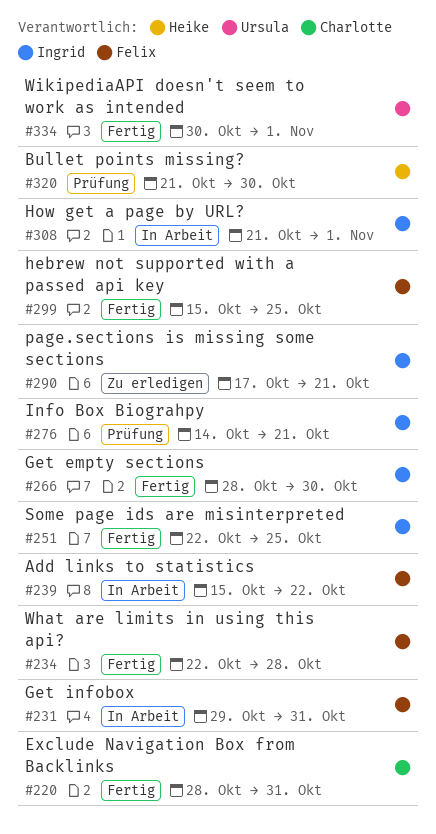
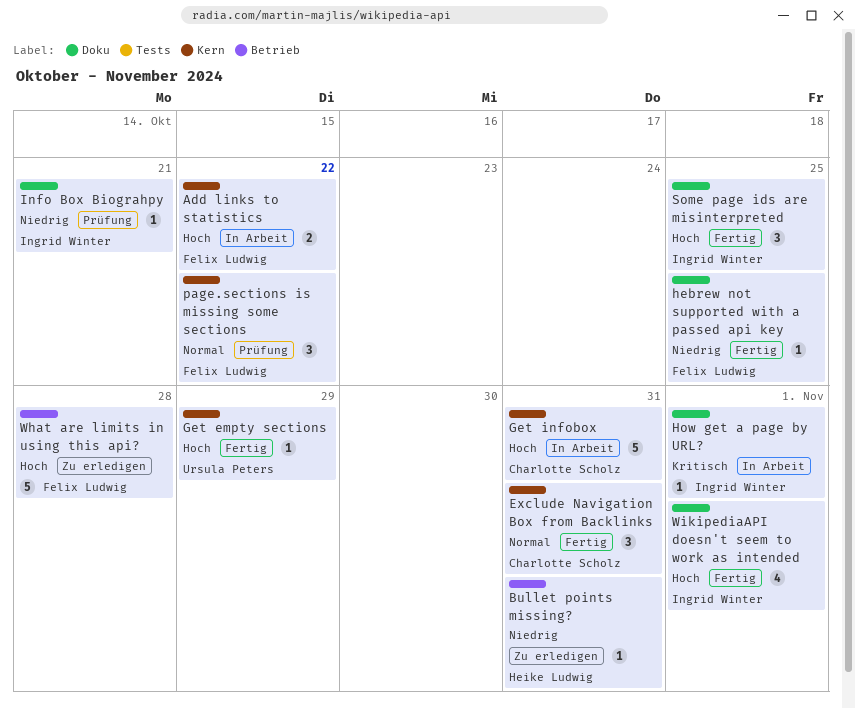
Bullet points missing?, status: Prüfung -> Zu erledigen
Bullet points missing?, due: Oct 30 -> Oct 31
Get empty sections, owner: Ingrid Winter -> Ursula Peters
Get empty sections, due: Oct 30 -> Oct 29
Get infobox, owner: Felix Ludwig -> Charlotte Scholz
page.sections is missing some sections, status: Zu erledigen -> Prüfung
page.sections is missing some sections, owner: Ingrid Winter -> Felix Ludwig
page.sections is missing some sections, due: Oct 21 -> Oct 22
What are limits in using this api?, status: Fertig -> Zu erledigen
WikipediaAPI doesn't seem to work as intended, owner: Ursula Peters -> Ingrid Winter

